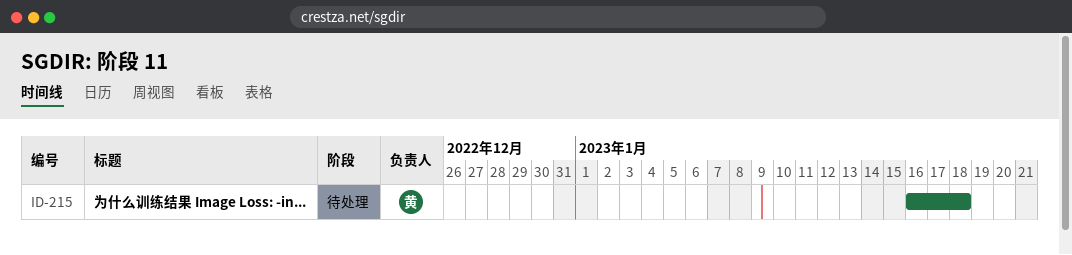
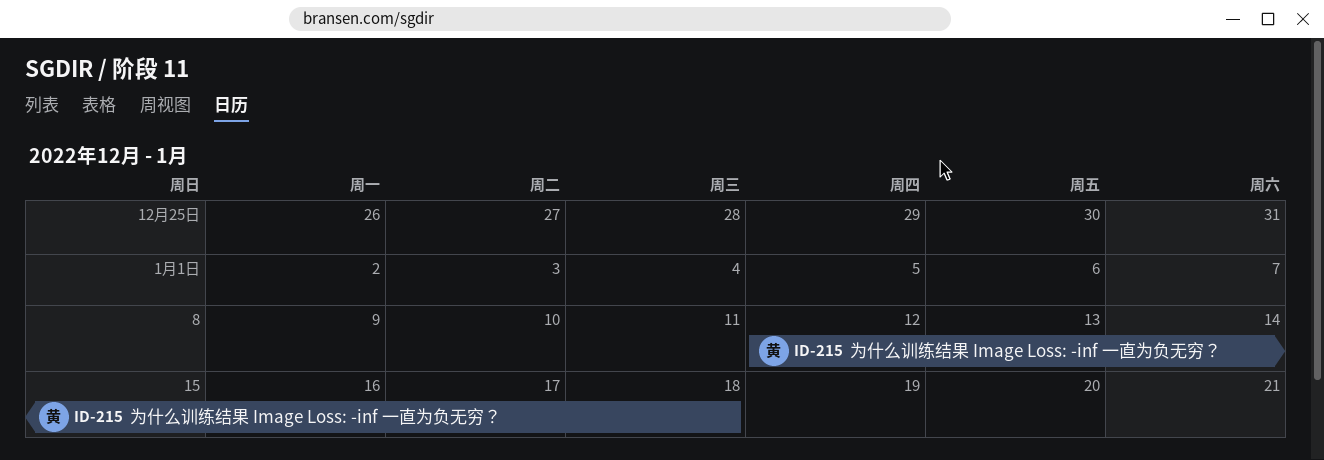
ID-215, start: Jan 16 -> Jan 12

